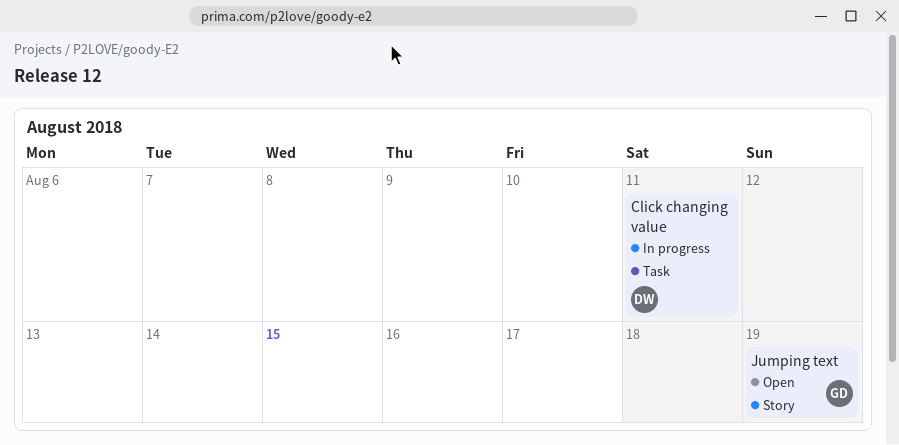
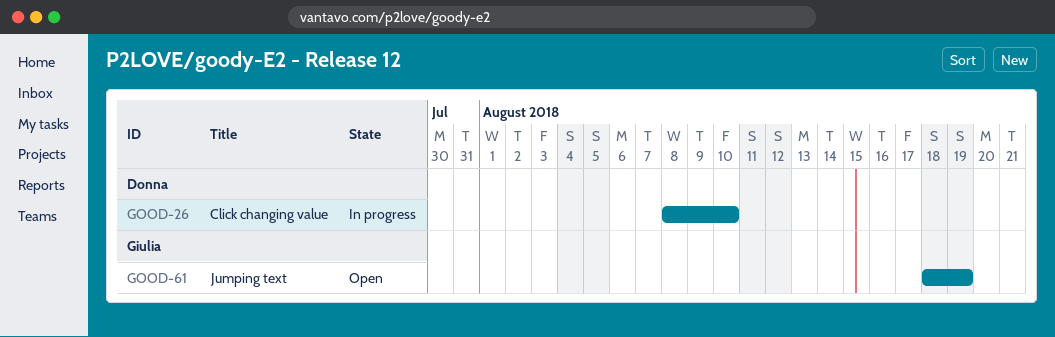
Click changing value, due: Aug 11 -> Aug 10

